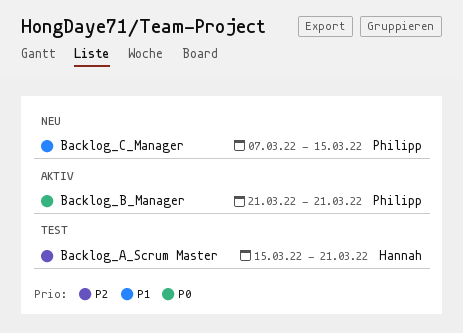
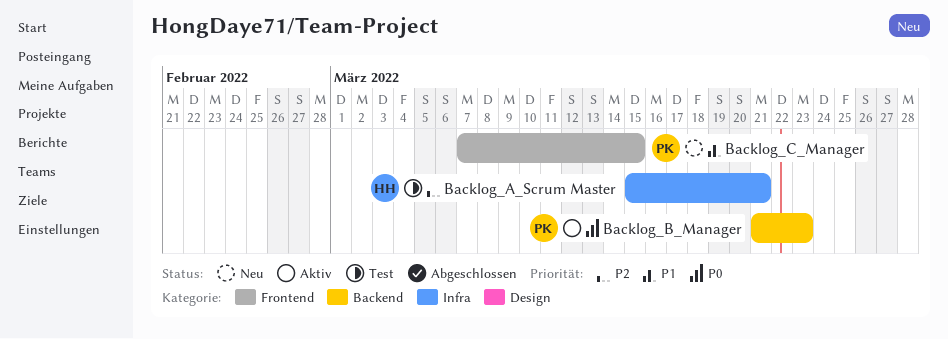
Backlog_B_Manager, due: Mar 21 -> Mar 23

